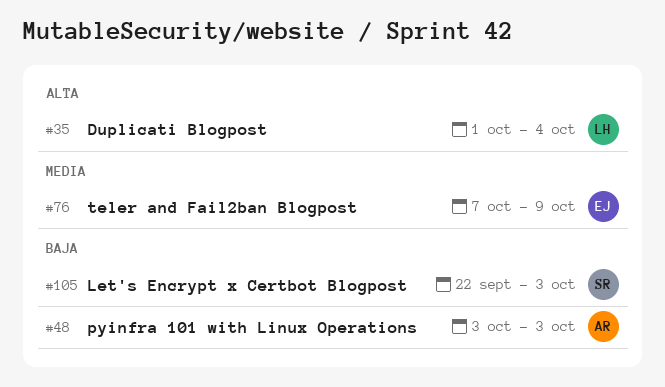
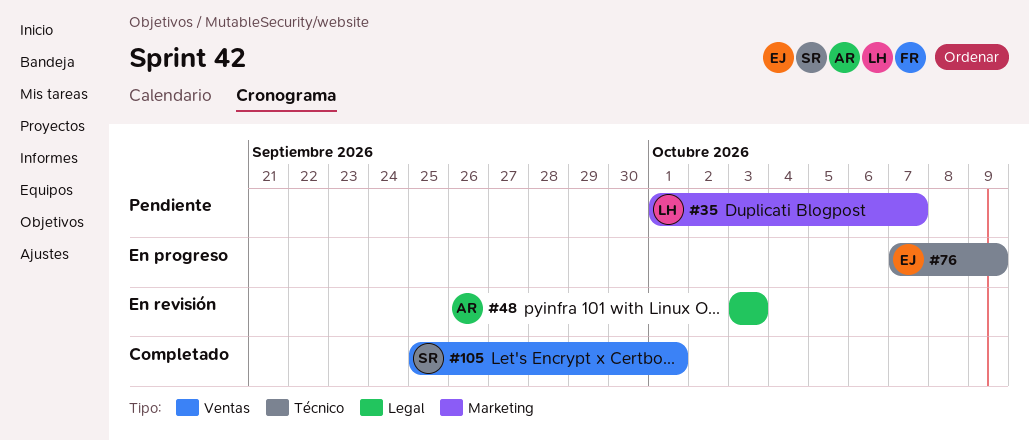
#35, due: Oct 4 -> Oct 7
#105, start: Sep 22 -> Sep 25
#105, due: Oct 3 -> Oct 1

